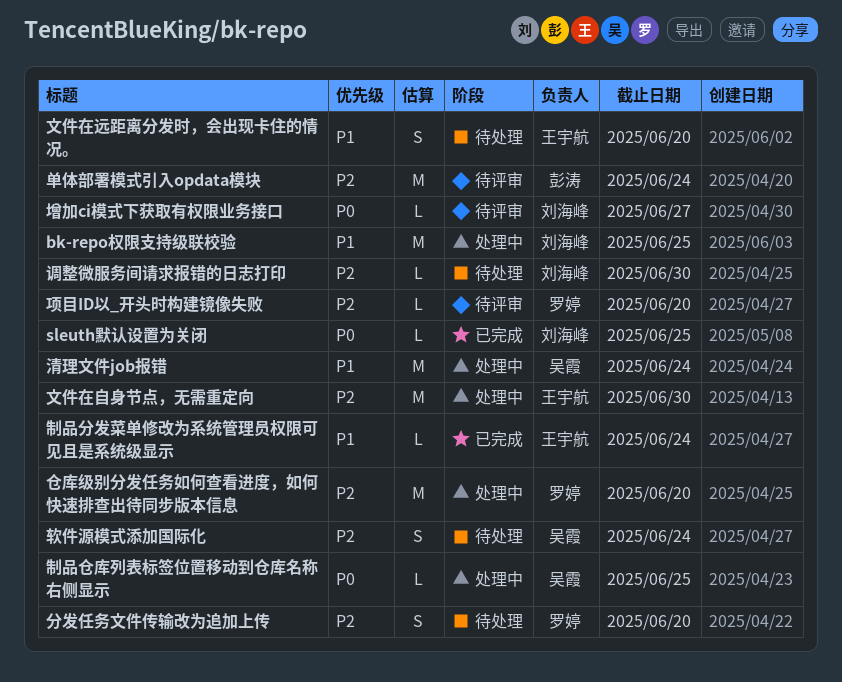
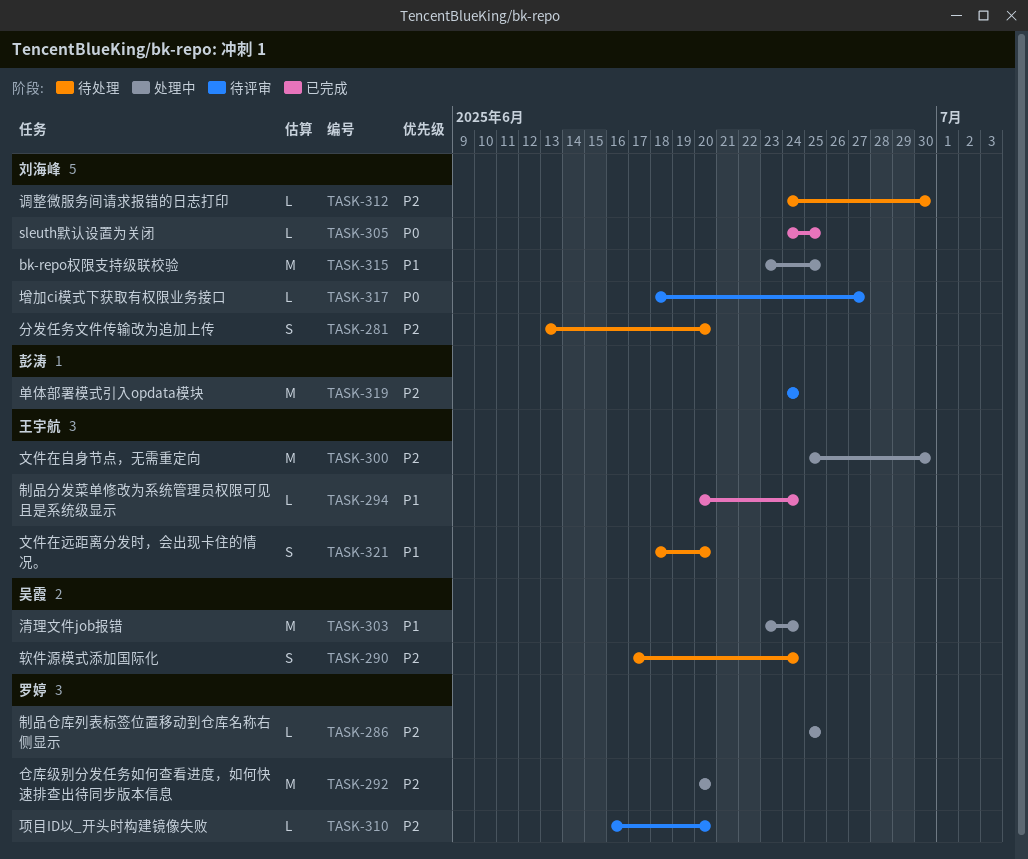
分发任务文件传输改为追加上传, owner: 罗婷 -> 刘海峰
制品仓库列表标签位置移动到仓库名称右侧显示, owner: 吴霞 -> 罗婷
制品仓库列表标签位置移动到仓库名称右侧显示, priority: P0 -> P2

